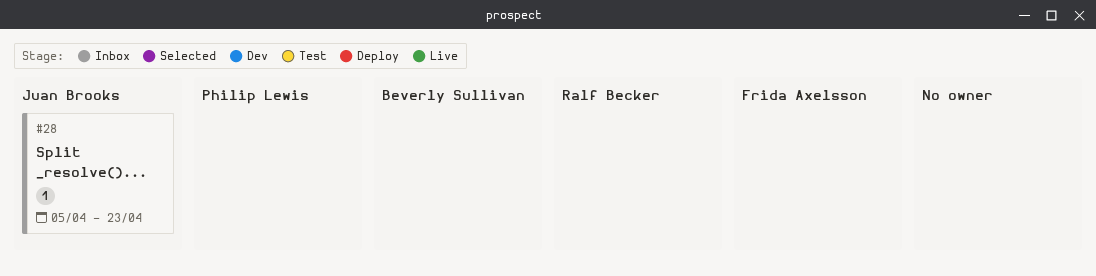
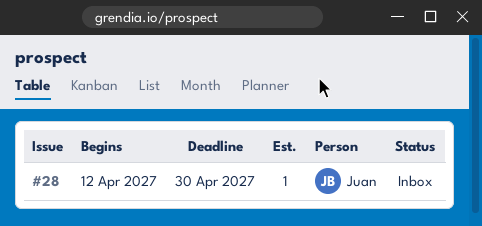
#28, start: Apr 5 -> Apr 12
#28, due: Apr 23 -> Apr 30

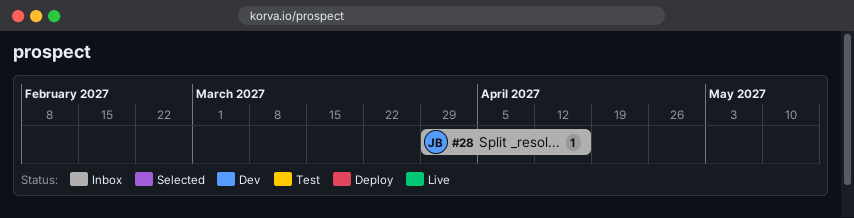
#28, start: Apr 12 -> Mar 29
#28, due: Apr 30 -> Apr 16

